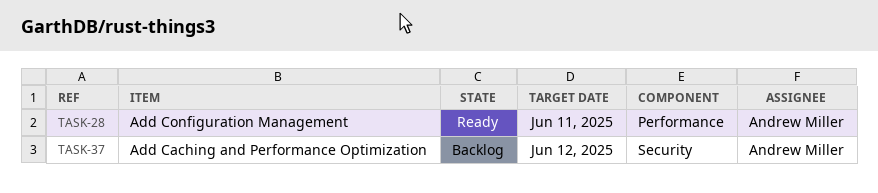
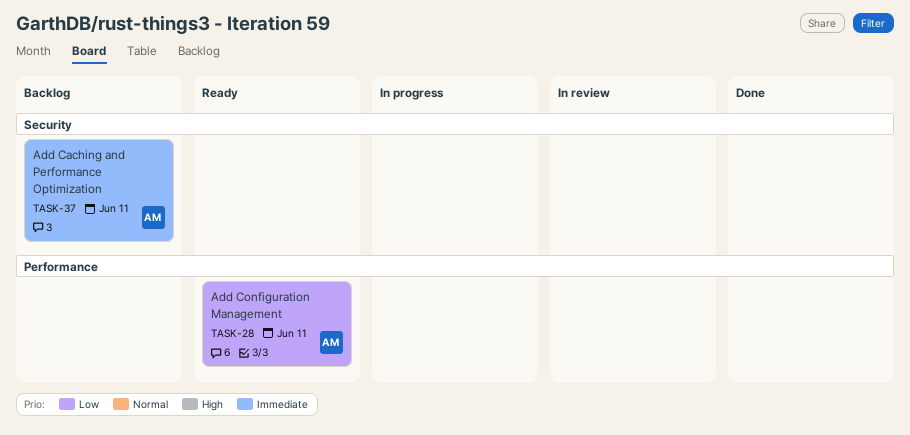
TASK-37, due: Jun 12 -> Jun 11

